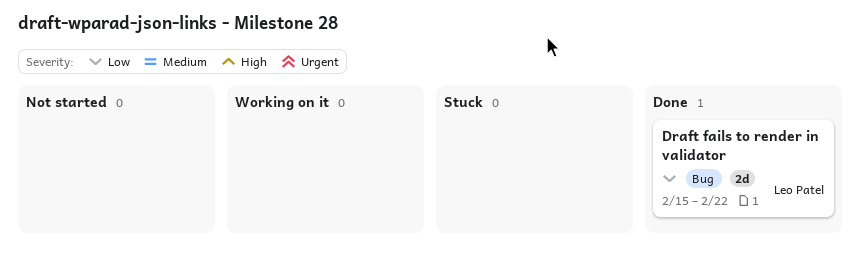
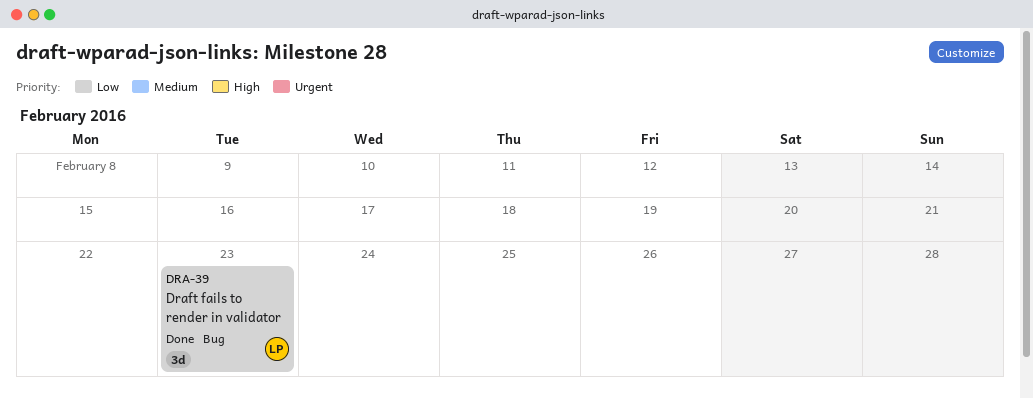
Draft fails to render in validator, estimate: 2d -> 3d
Draft fails to render in validator, due: Feb 22 -> Feb 23

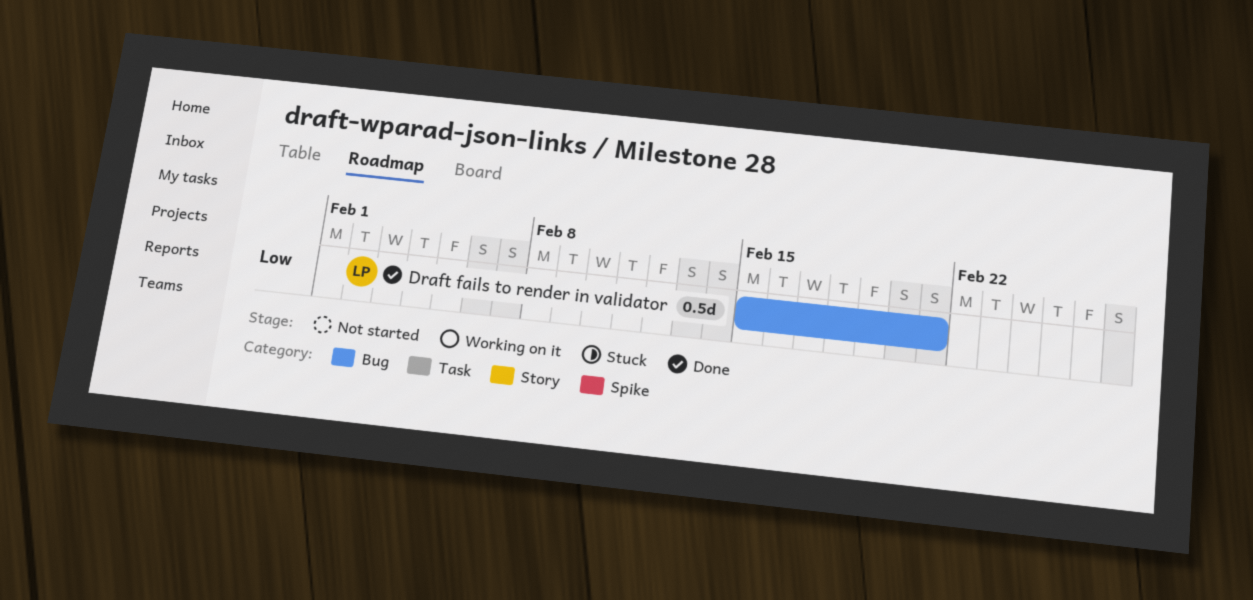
Draft fails to render in validator, estimate: 3d -> 0.5d
Draft fails to render in validator, due: Feb 23 -> Feb 21

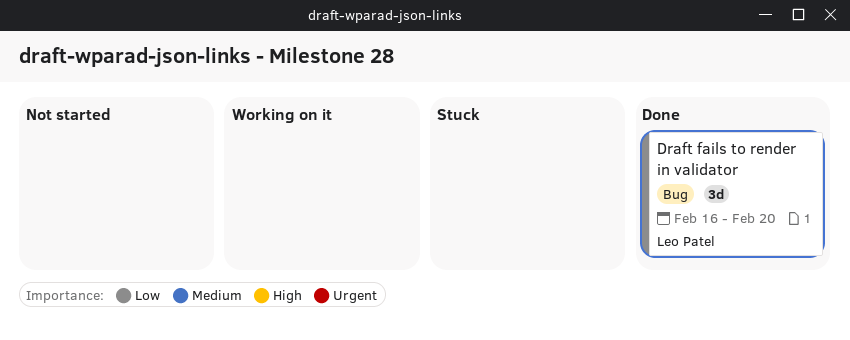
Draft fails to render in validator, estimate: 0.5d -> 3d
Draft fails to render in validator, start: Feb 15 -> Feb 16
Draft fails to render in validator, due: Feb 21 -> Feb 20

